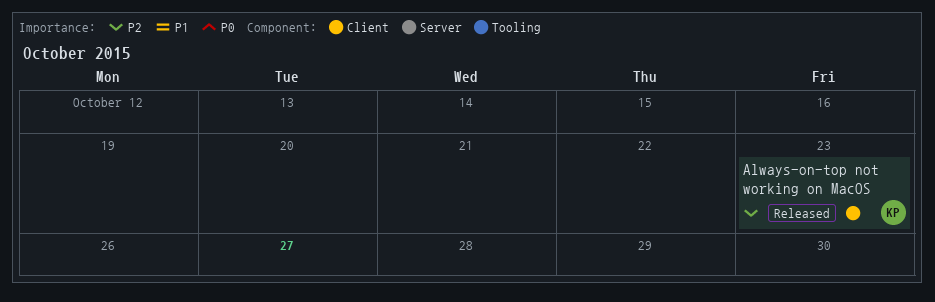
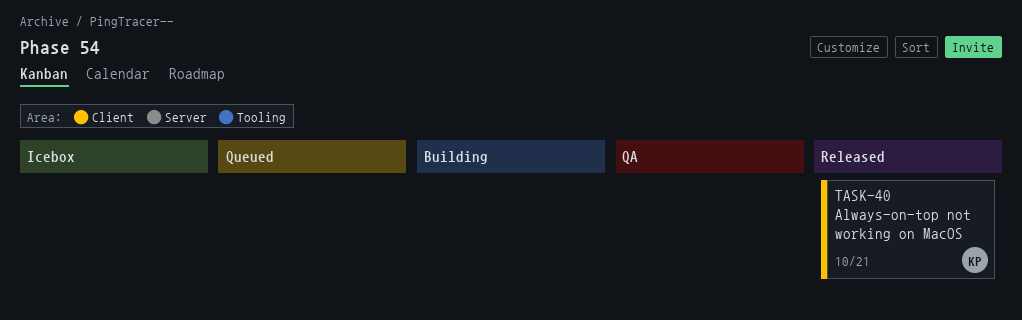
Always-on-top not working on MacOS, due: Oct 23 -> Oct 21

